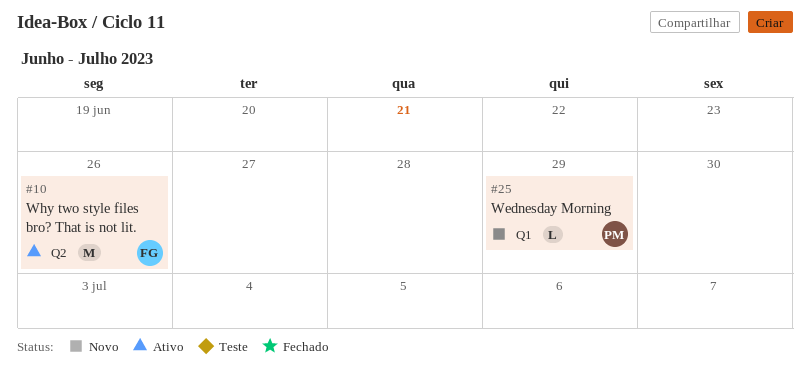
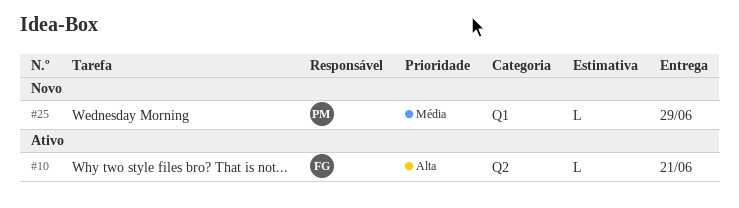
#10, estimate: M -> L
#10, due: Jun 26 -> Jun 21

